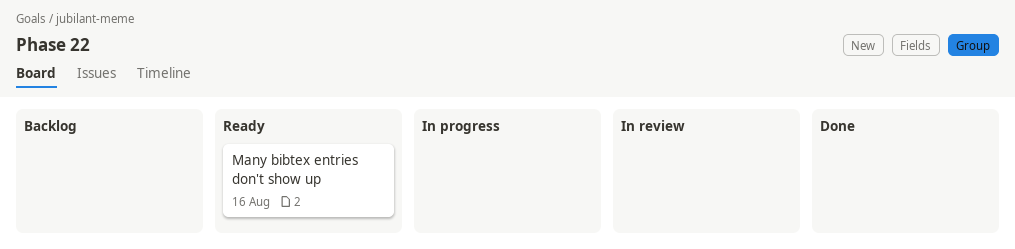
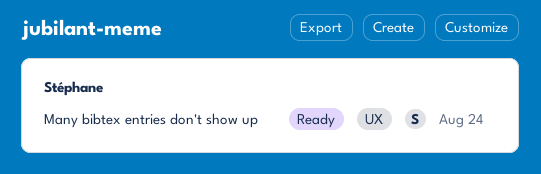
Many bibtex entries don't show up, due: Aug 16 -> Aug 24

